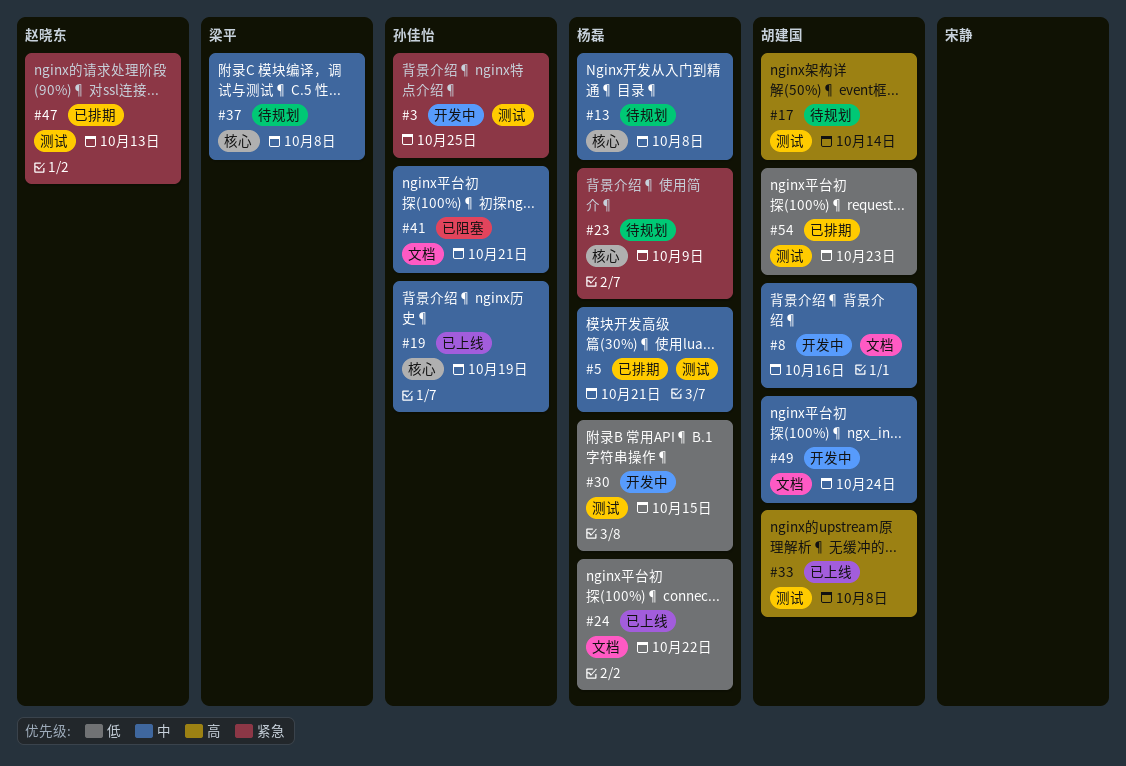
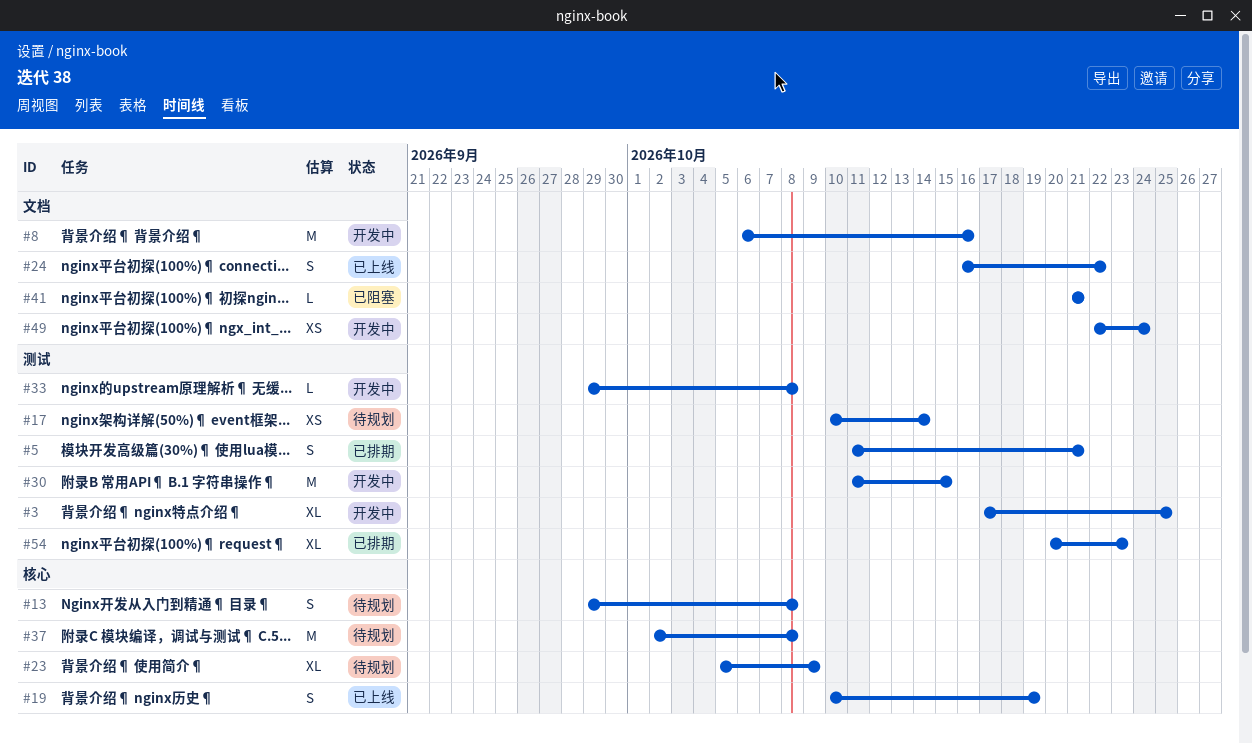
#33, status: 已上线 -> 开发中
#47: present -> none

